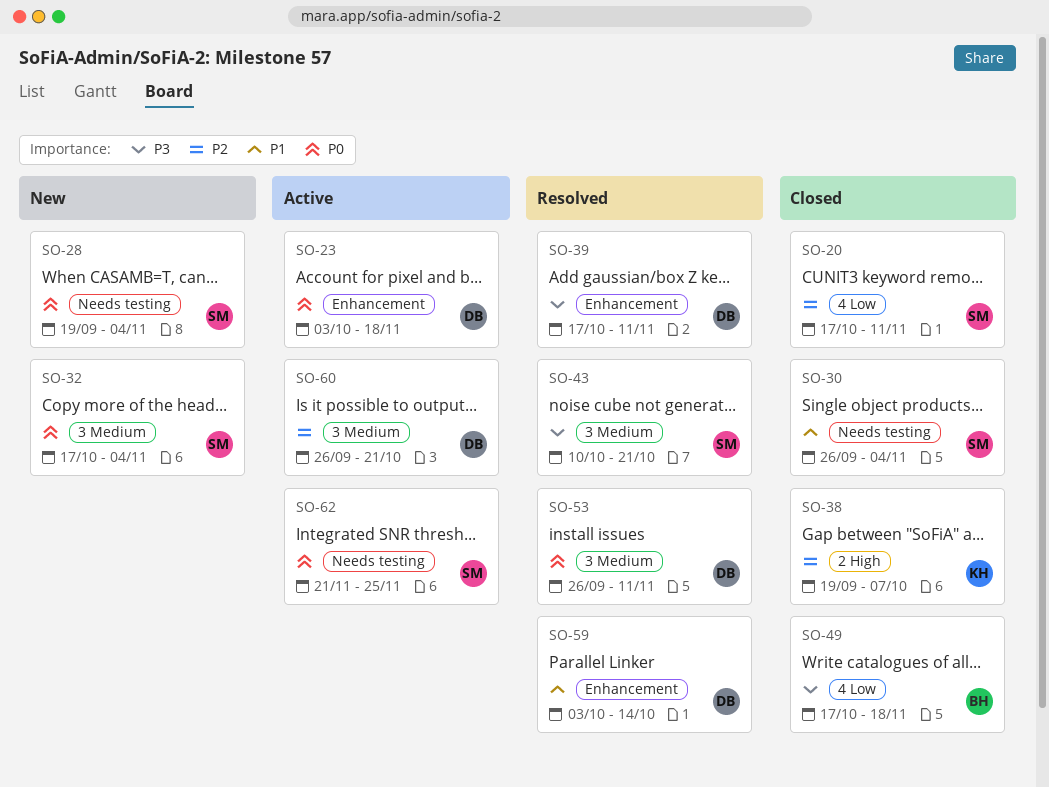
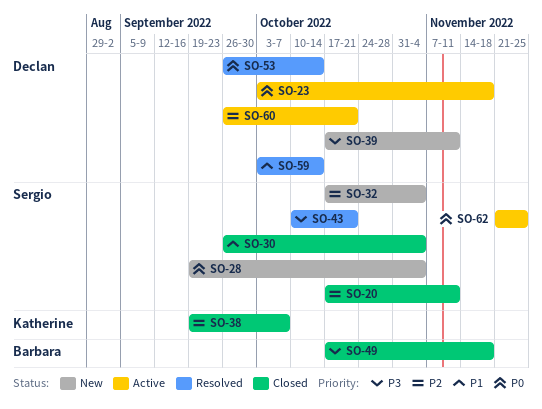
SO-32, priority: P0 -> P2
SO-39, status: Resolved -> New
SO-53, due: Nov 11 -> Oct 14

